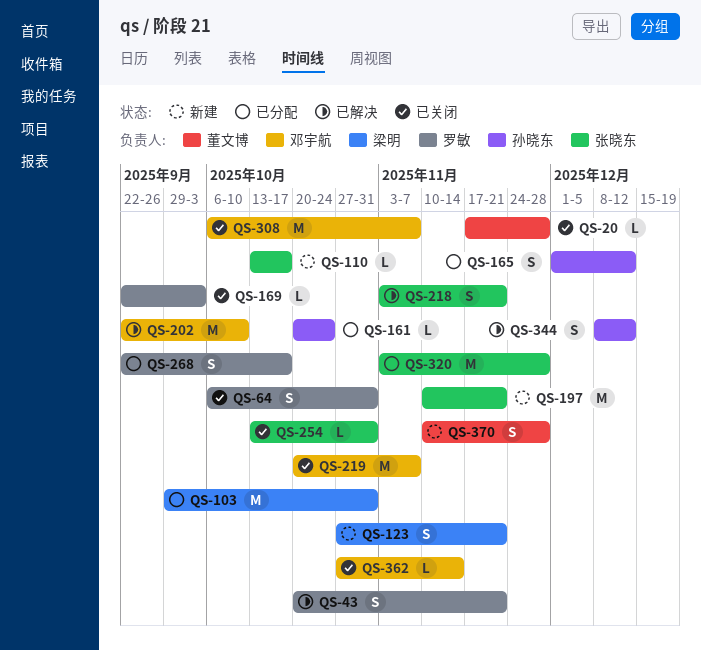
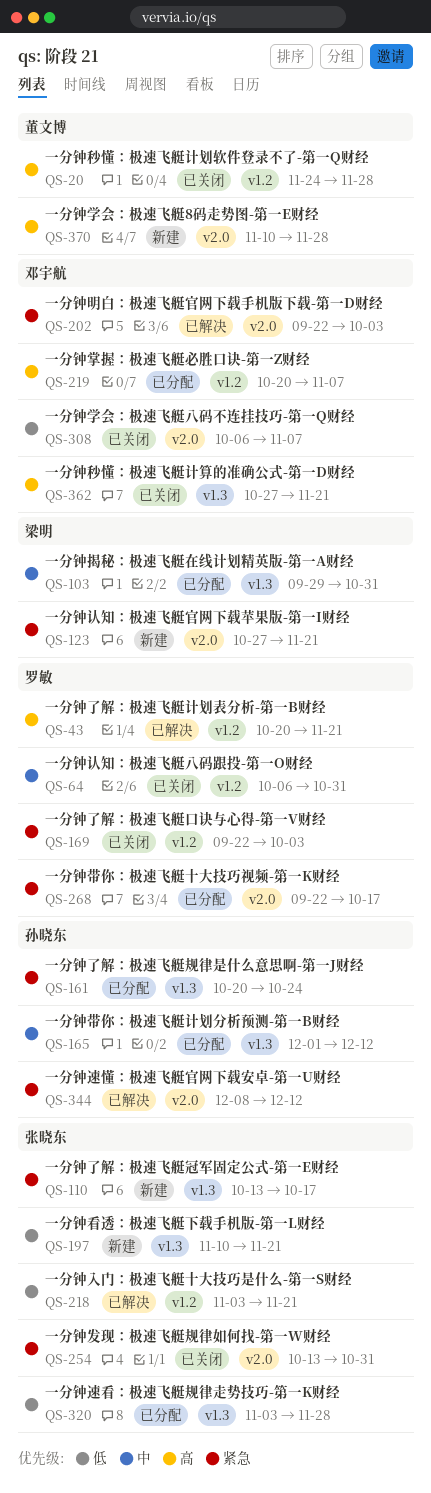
QS-20, start: Nov 17 -> Nov 24
QS-202, due: Oct 10 -> Oct 3
QS-219, status: 已关闭 -> 已分配
QS-362, due: Nov 14 -> Nov 21

